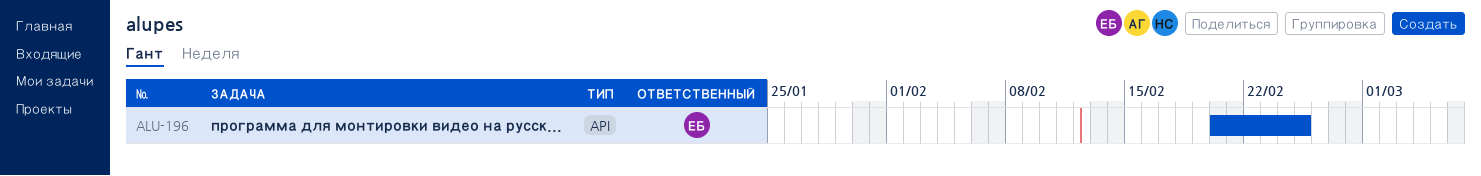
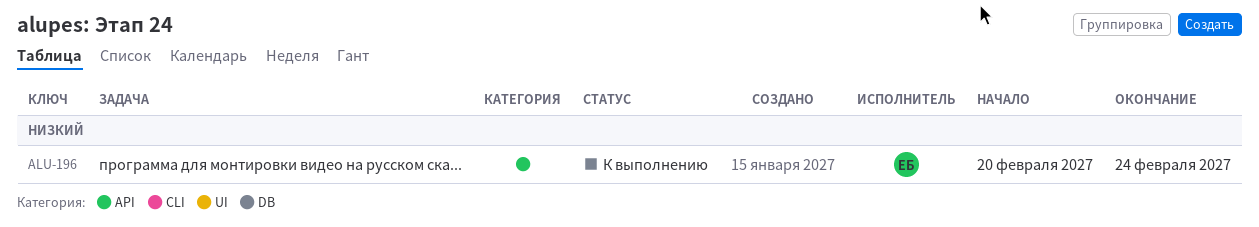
ALU-196, due: Feb 25 -> Feb 24

